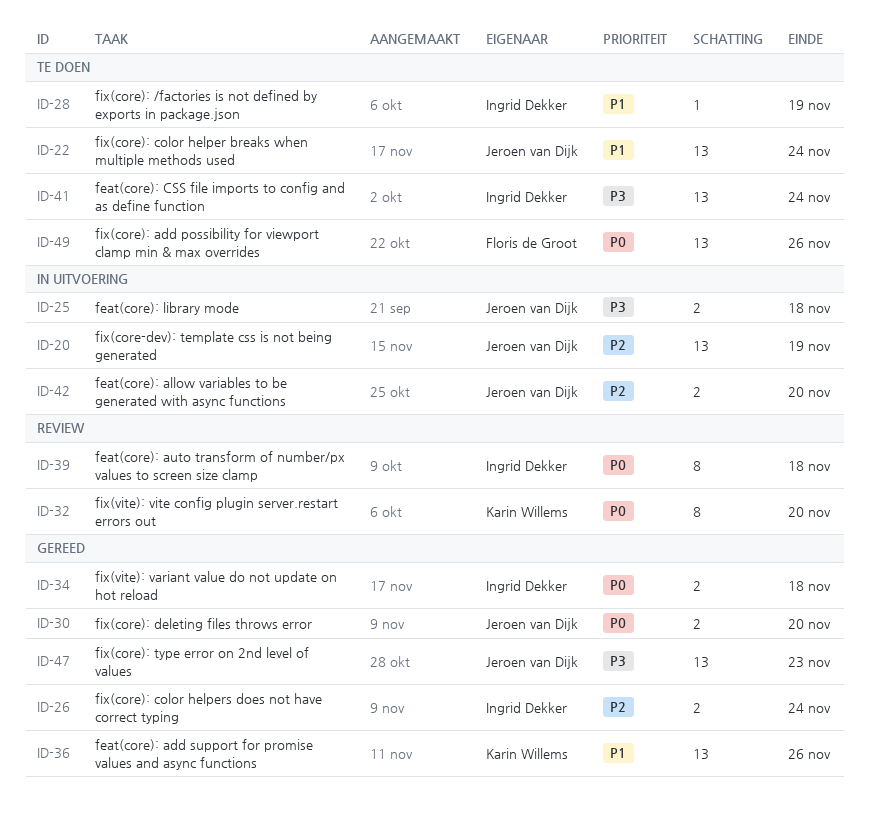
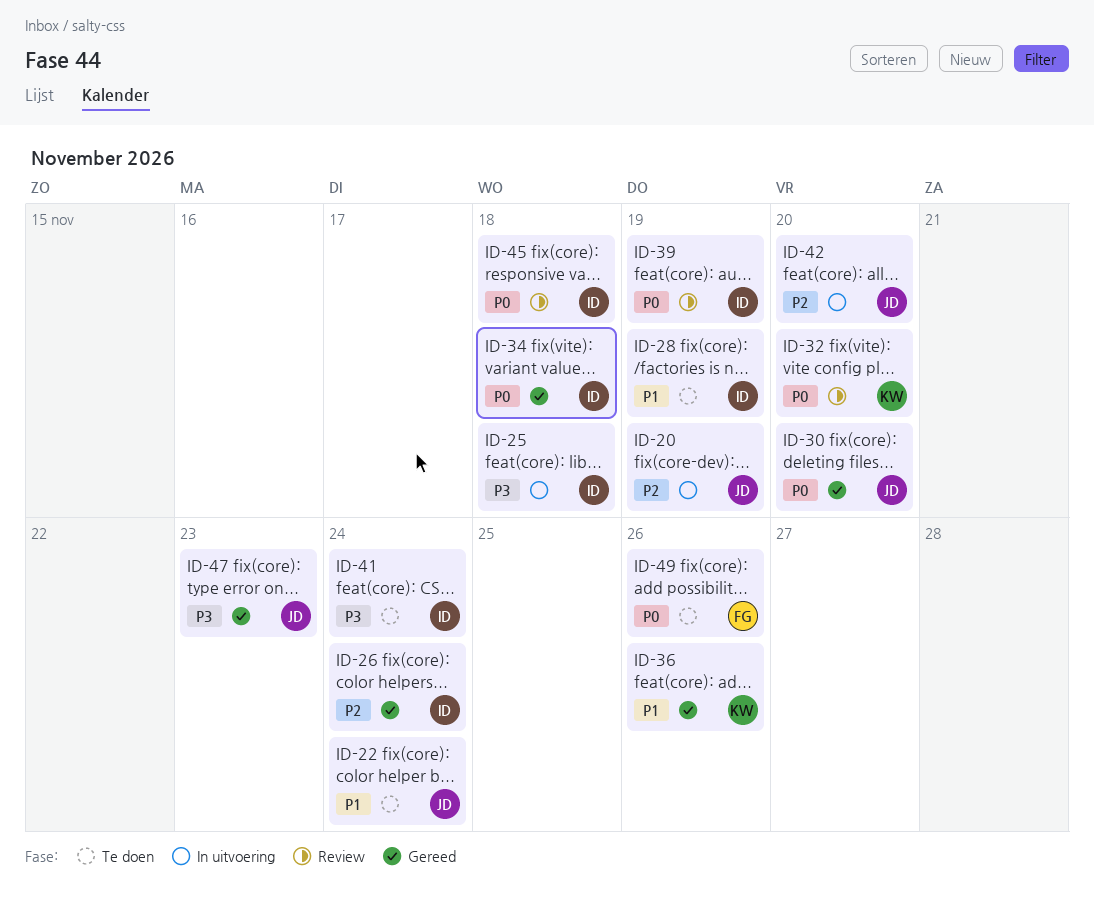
ID-25, owner: Jeroen van Dijk -> Ingrid Dekker
ID-39, due: Nov 18 -> Nov 19
ID-45: none -> present

